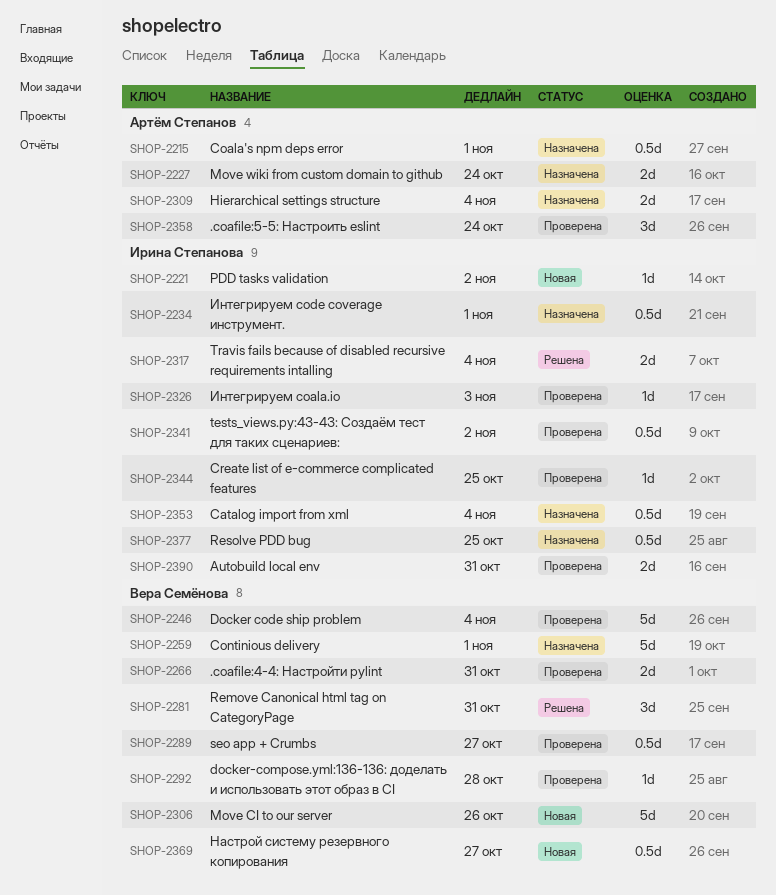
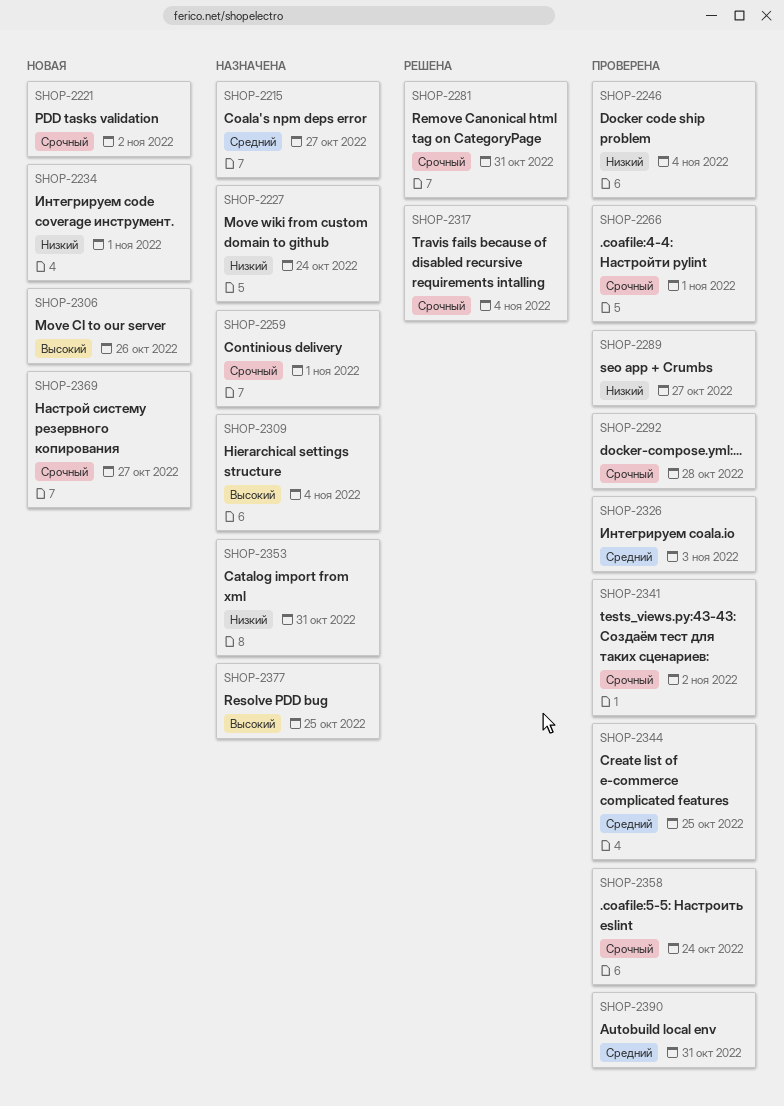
SHOP-2215, due: Nov 1 -> Oct 27
SHOP-2234, status: Назначена -> Новая
SHOP-2266, due: Oct 31 -> Nov 1
SHOP-2353, due: Nov 4 -> Oct 31

